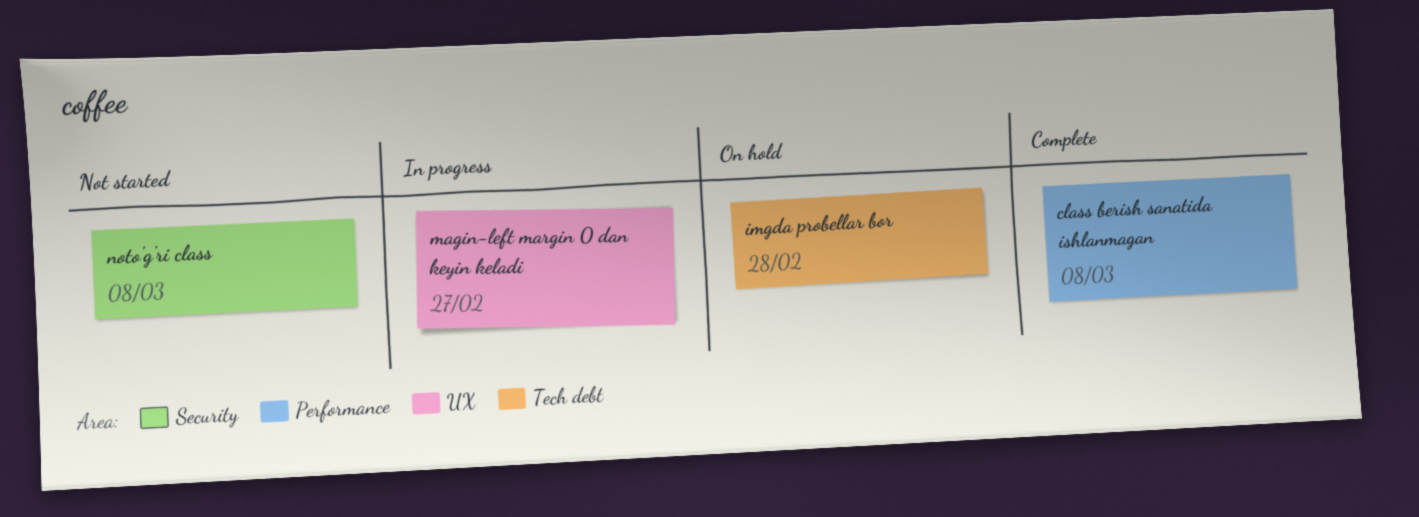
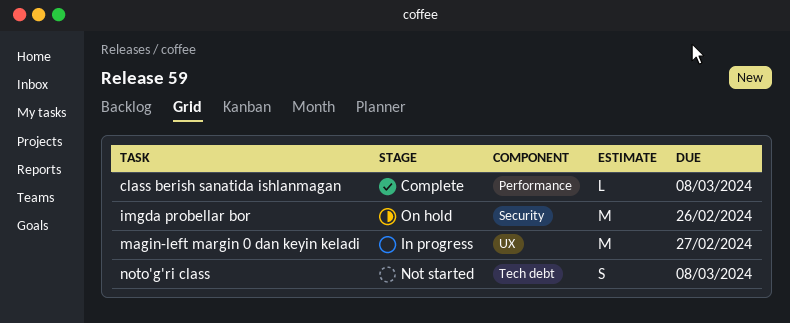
imgda probellar bor, label: Tech debt -> Security
imgda probellar bor, due: Feb 28 -> Feb 26
noto'g'ri class, label: Security -> Tech debt

